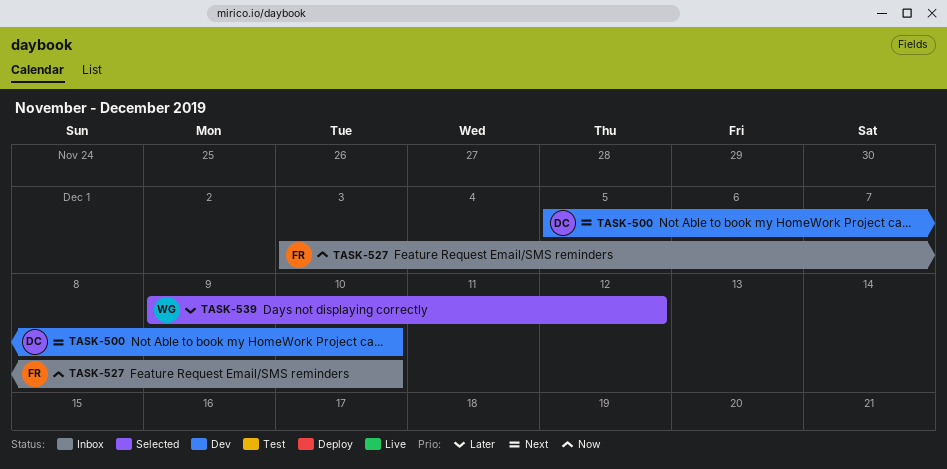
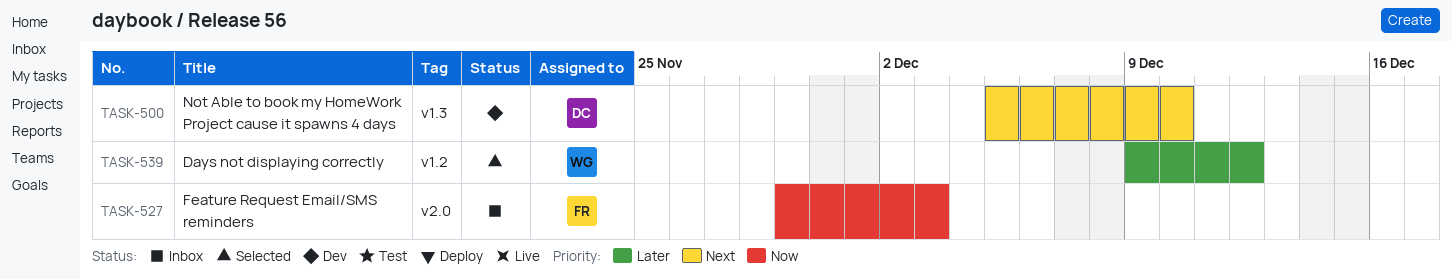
TASK-527, start: Dec 3 -> Nov 29
TASK-527, due: Dec 10 -> Dec 3

